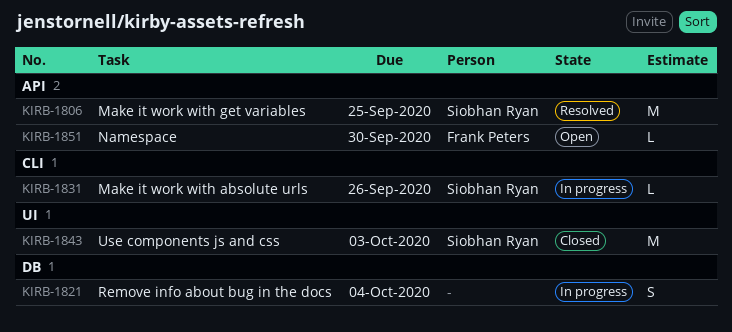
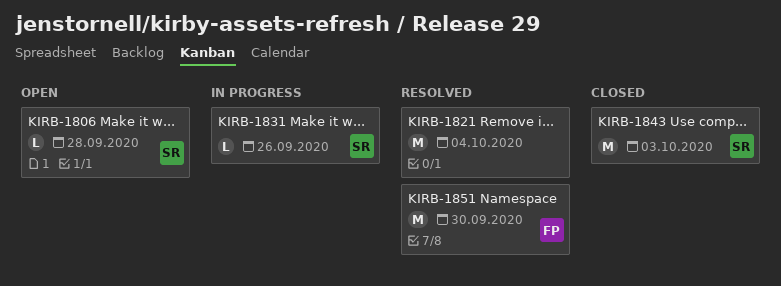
KIRB-1806, status: Resolved -> Open
KIRB-1806, estimate: M -> L
KIRB-1806, due: Sep 25 -> Sep 28
KIRB-1821, status: In progress -> Resolved
KIRB-1821, estimate: S -> M
KIRB-1851, status: Open -> Resolved
KIRB-1851, estimate: L -> M

